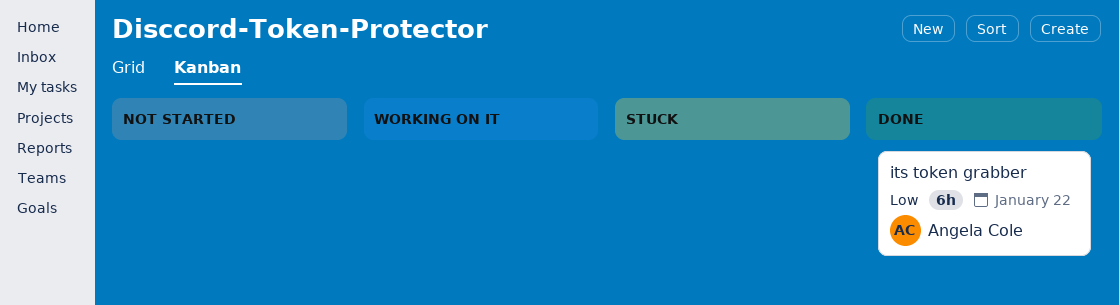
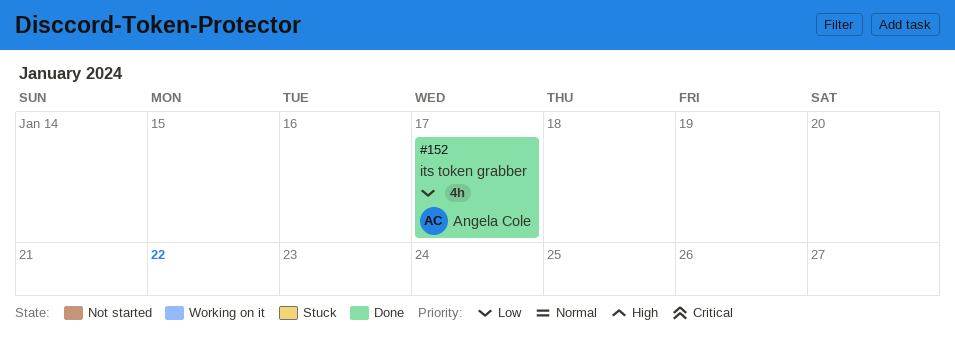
its token grabber, estimate: 6h -> 4h
its token grabber, due: Jan 22 -> Jan 17

